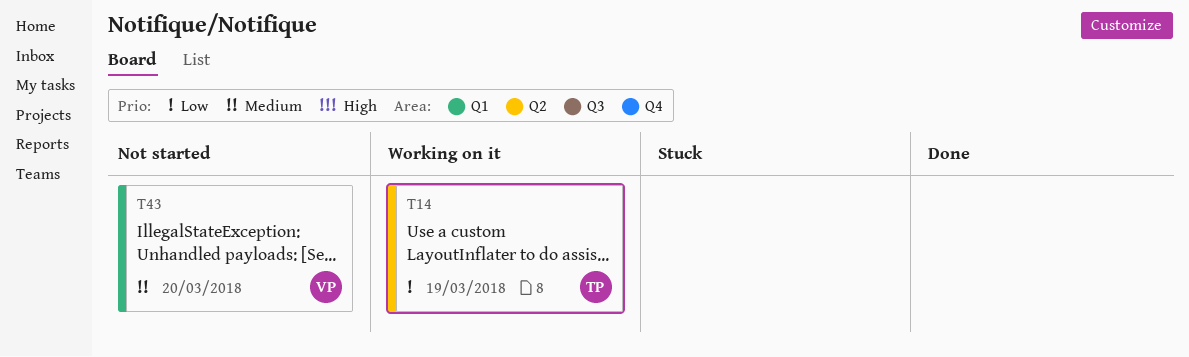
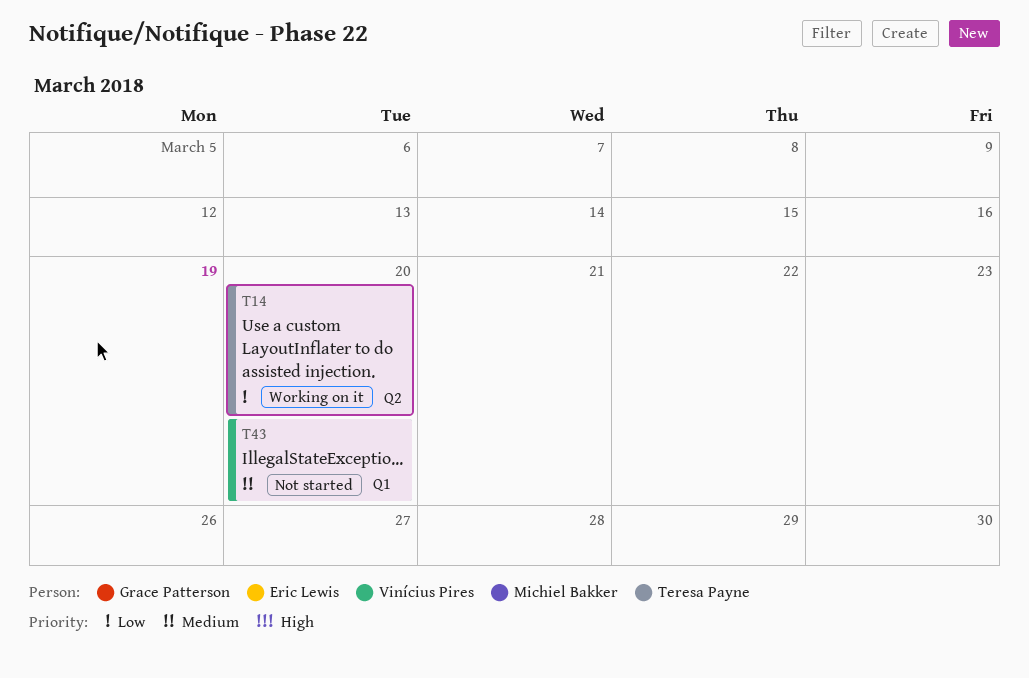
T14, due: Mar 19 -> Mar 20

